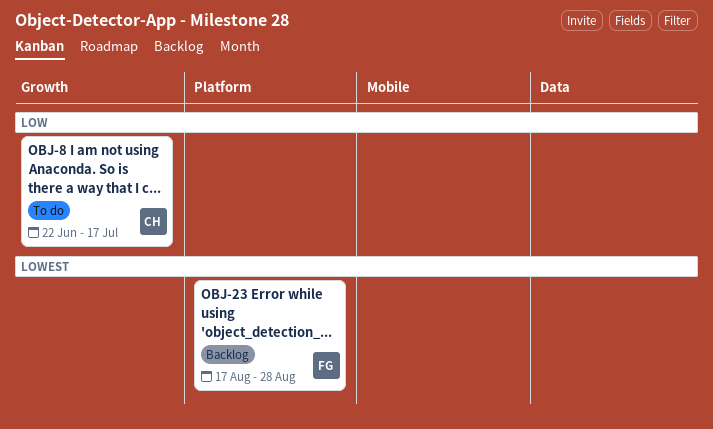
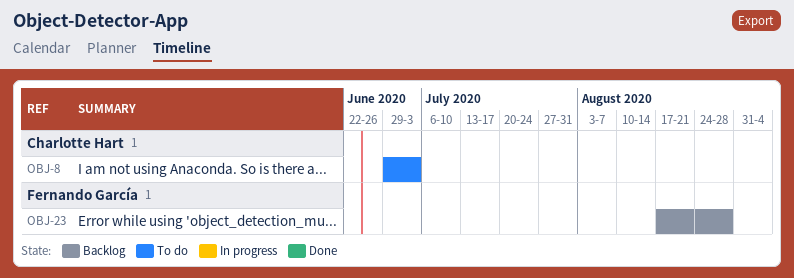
OBJ-8, start: Jun 22 -> Jun 29
OBJ-8, due: Jul 17 -> Jul 3

